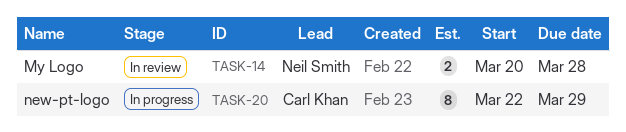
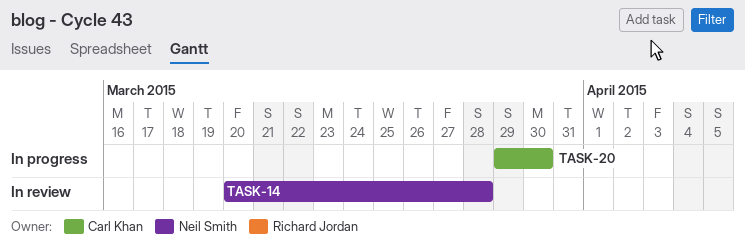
TASK-20, start: Mar 22 -> Mar 29
TASK-20, due: Mar 29 -> Mar 30

